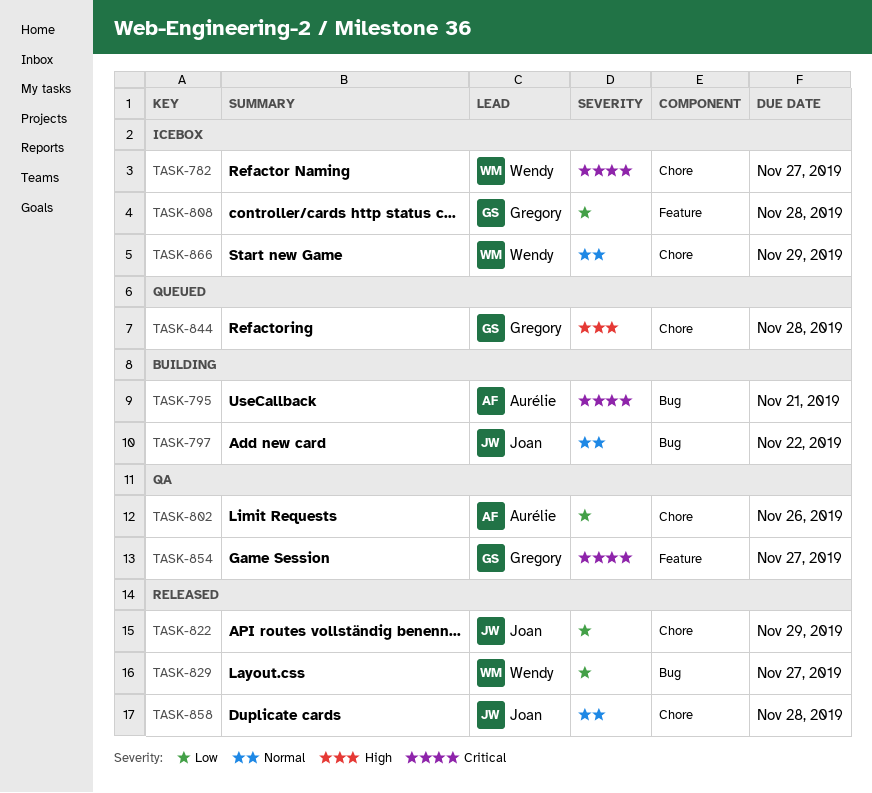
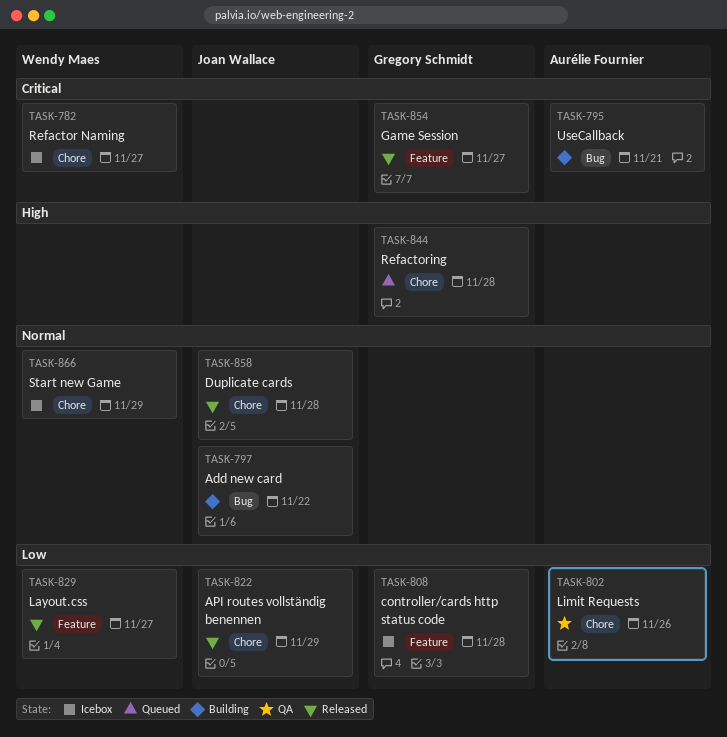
TASK-829, label: Bug -> Feature
TASK-854, status: QA -> Released

